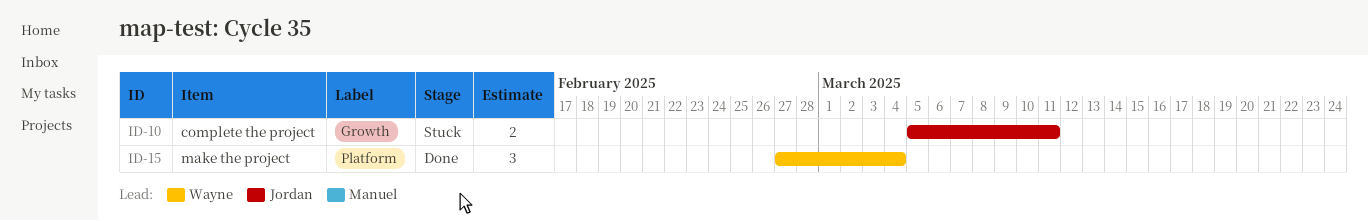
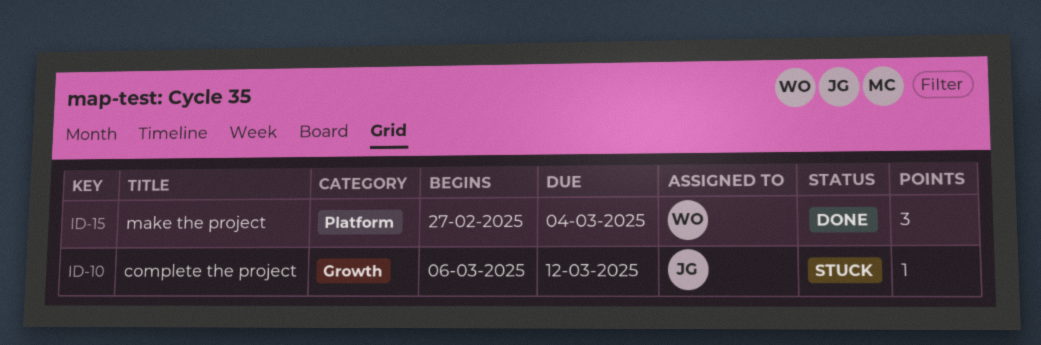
ID-10, estimate: 2 -> 1
ID-10, start: Mar 5 -> Mar 6
ID-10, due: Mar 11 -> Mar 12

